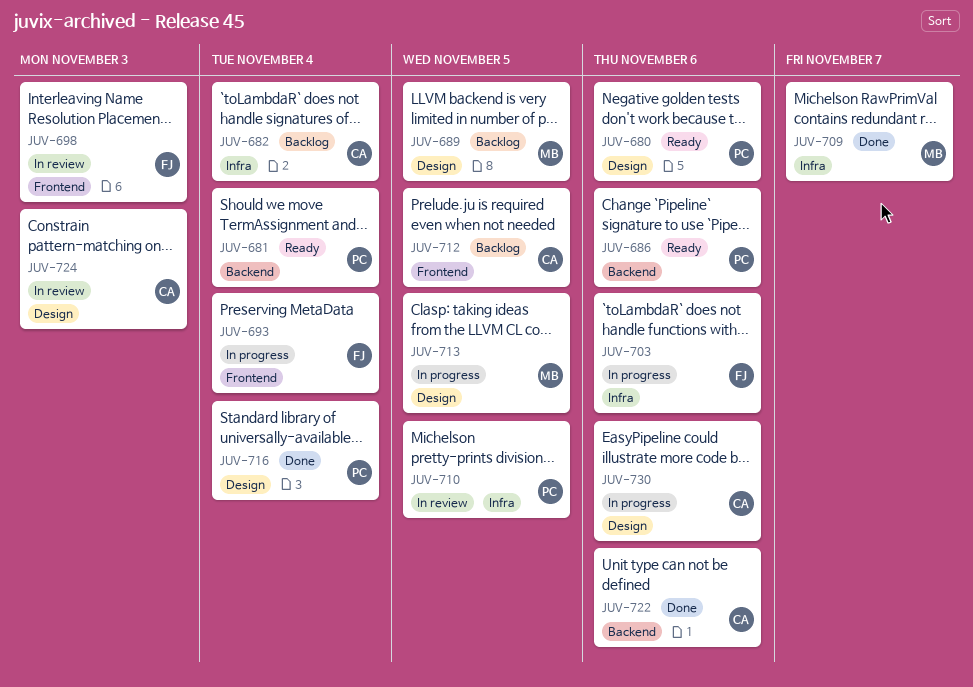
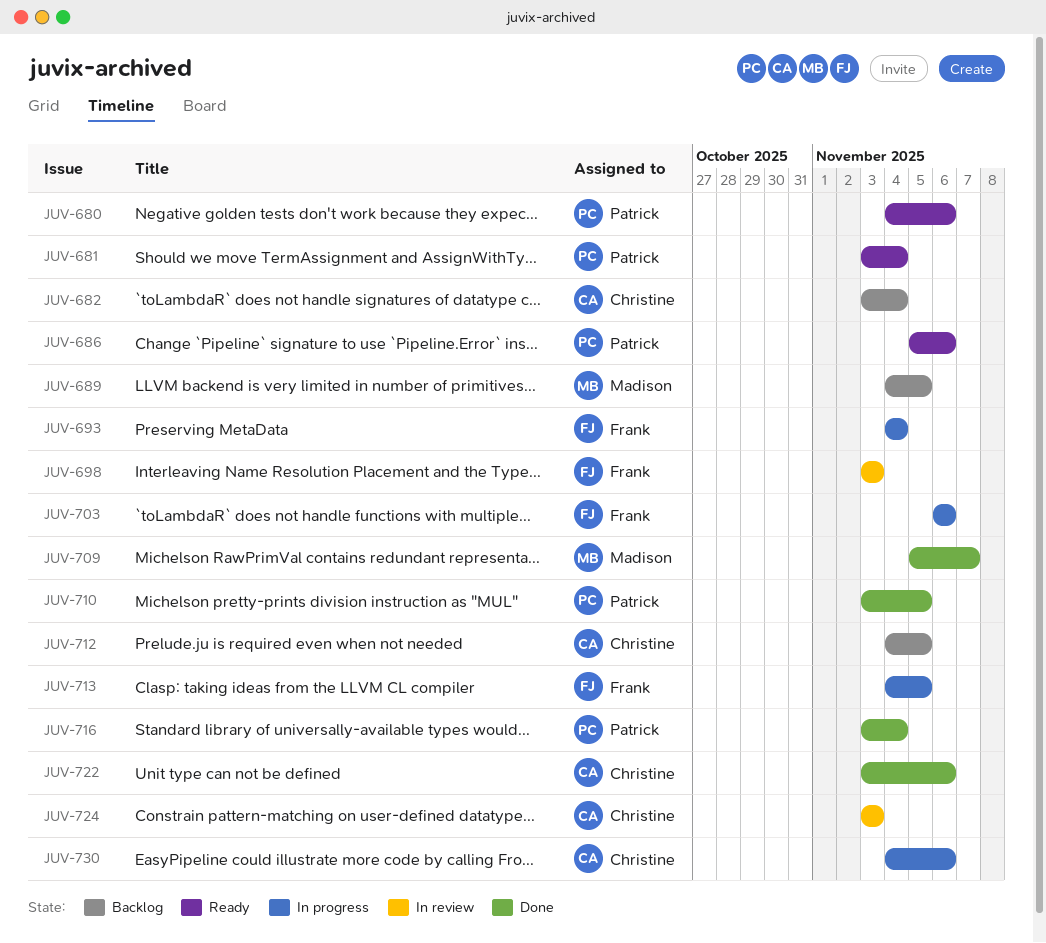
JUV-710, status: In review -> Done
JUV-713, owner: Madison -> Frank

